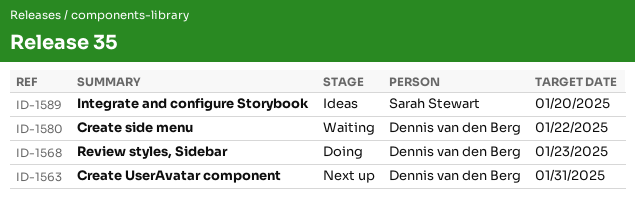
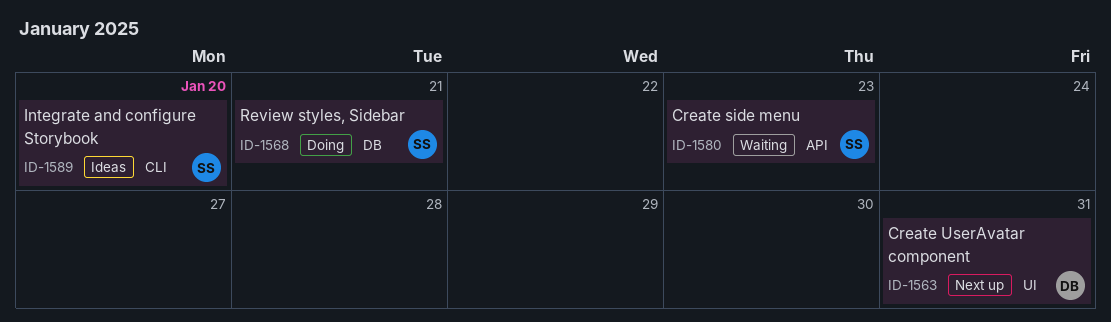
ID-1568, owner: Dennis van den Berg -> Sarah Stewart
ID-1568, due: Jan 23 -> Jan 21
ID-1580, owner: Dennis van den Berg -> Sarah Stewart
ID-1580, due: Jan 22 -> Jan 23

